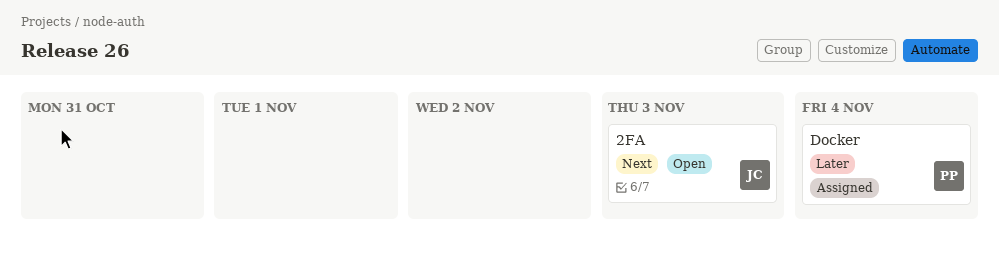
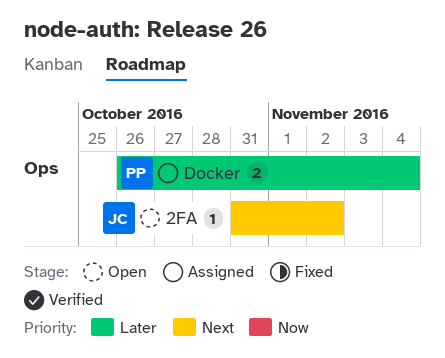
2FA, due: Nov 3 -> Nov 2

